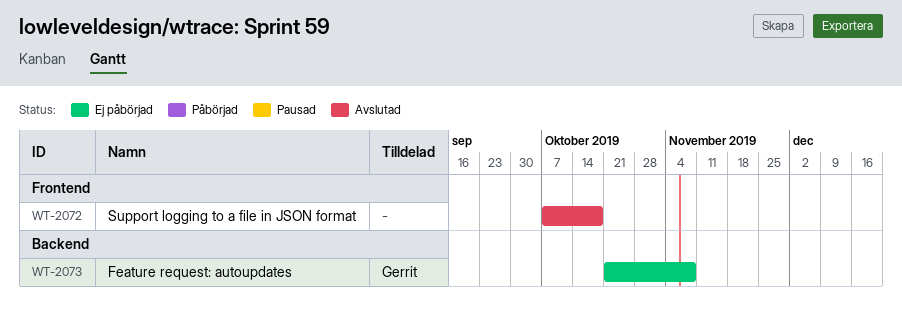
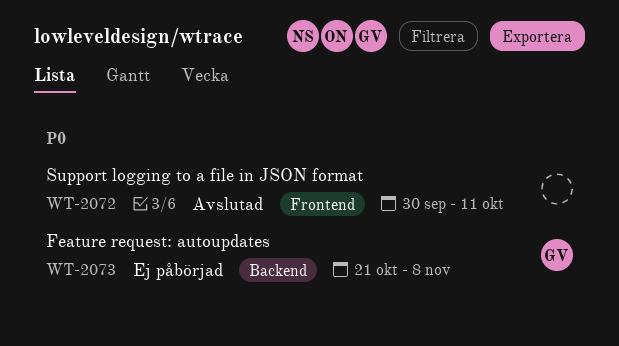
WT-2072, start: Oct 7 -> Sep 30
WT-2072, due: Oct 18 -> Oct 11

